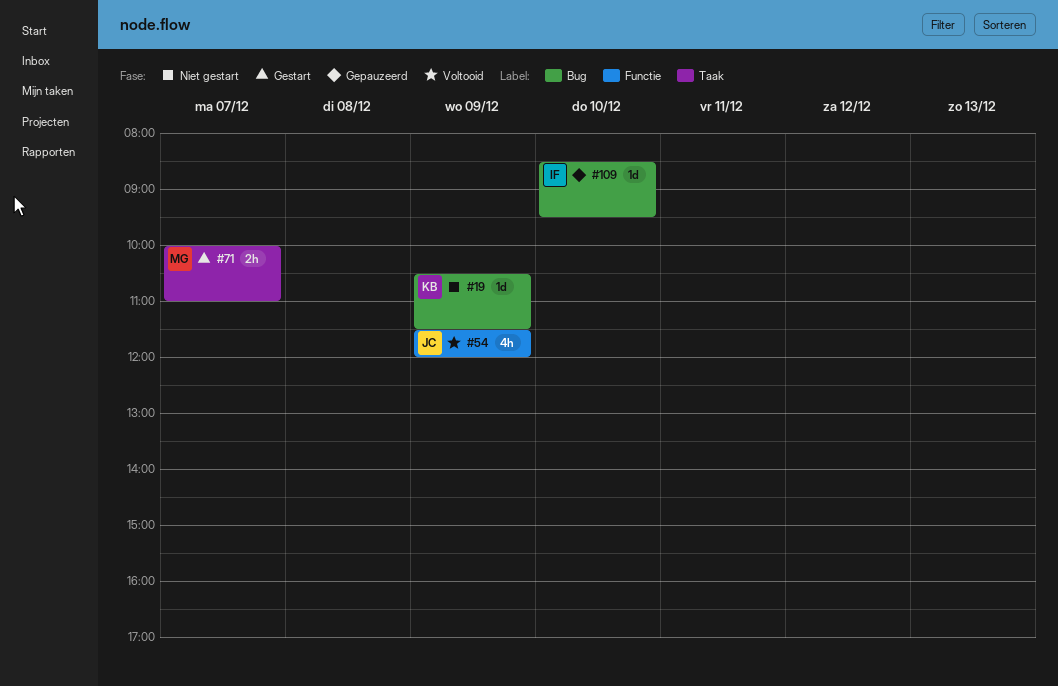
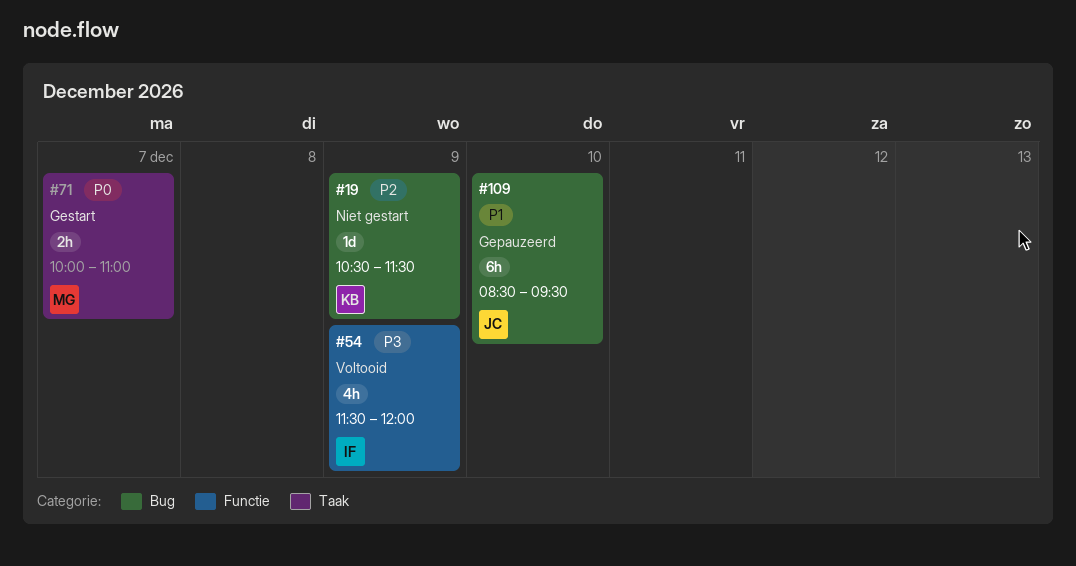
#54, owner: JC -> IF
#109, owner: IF -> JC
#109, estimate: 1d -> 6h

